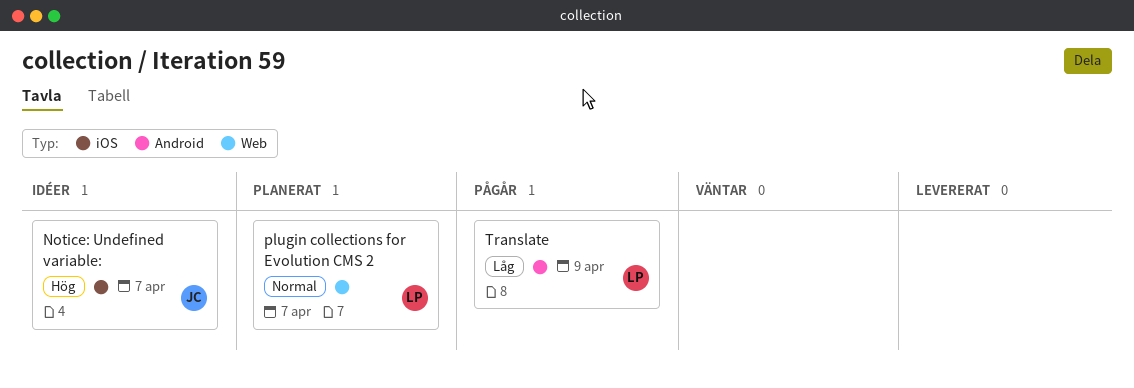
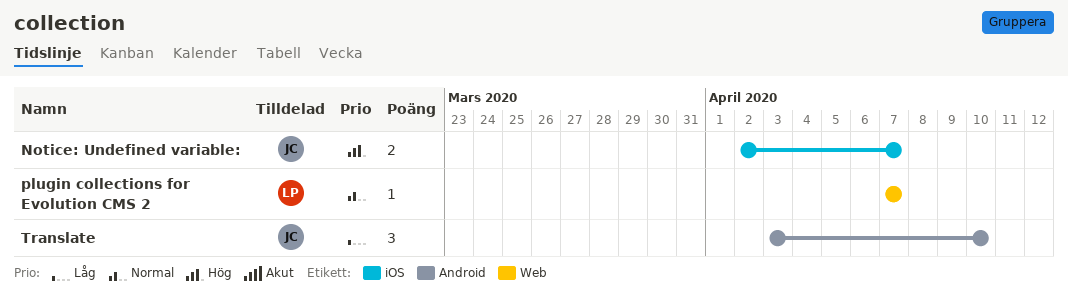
Translate, owner: LP -> JC
Translate, due: Apr 9 -> Apr 10

